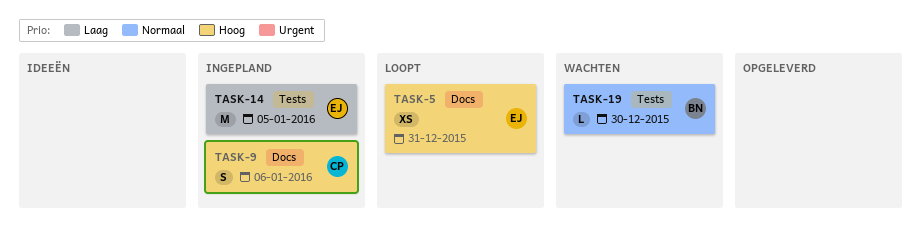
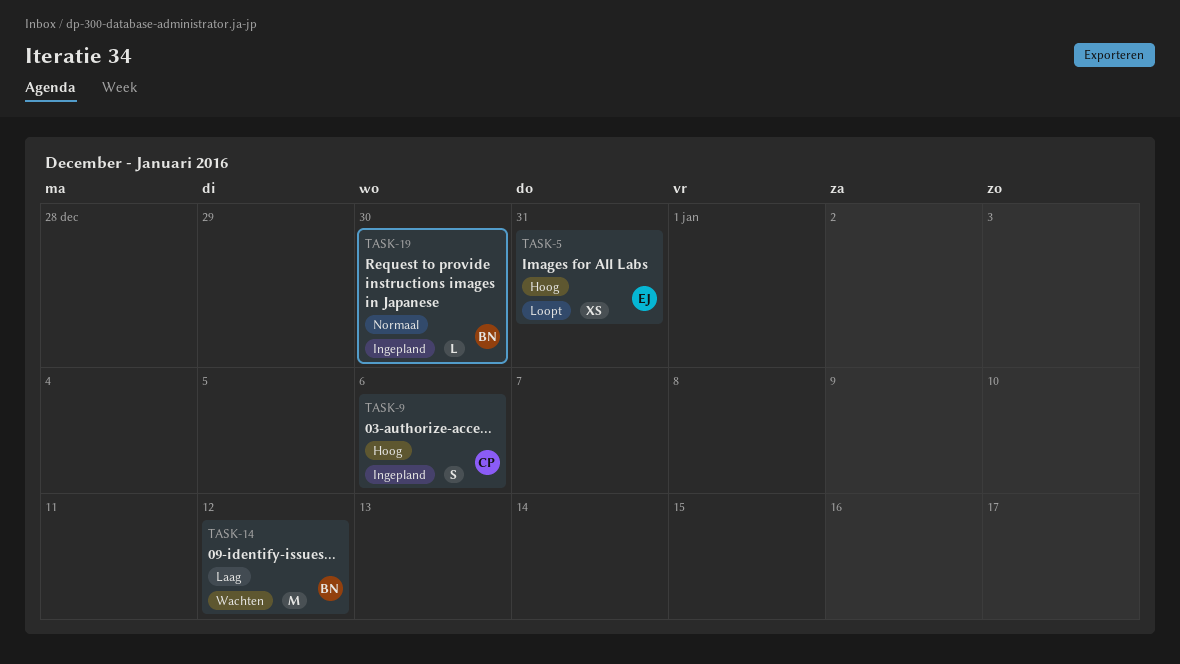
TASK-14, status: Ingepland -> Wachten
TASK-14, owner: EJ -> BN
TASK-14, due: Jan 5 -> Jan 12
TASK-19, status: Wachten -> Ingepland

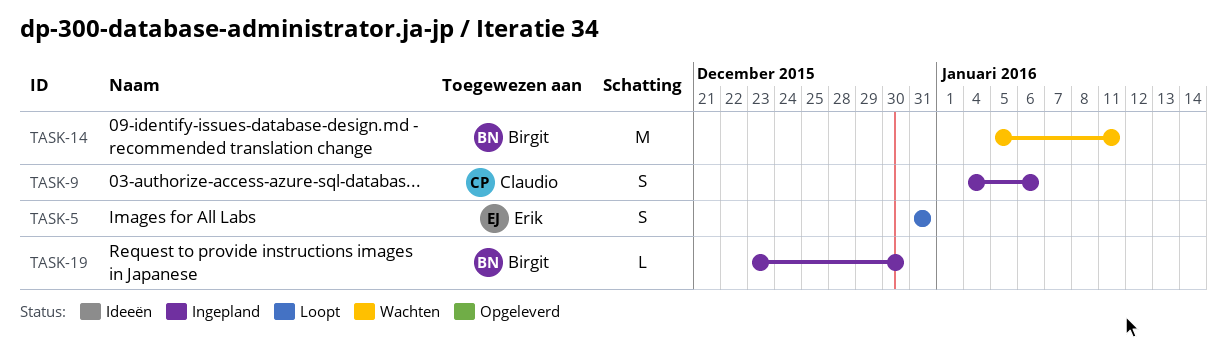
TASK-5, estimate: XS -> S
TASK-14, due: Jan 12 -> Jan 11

